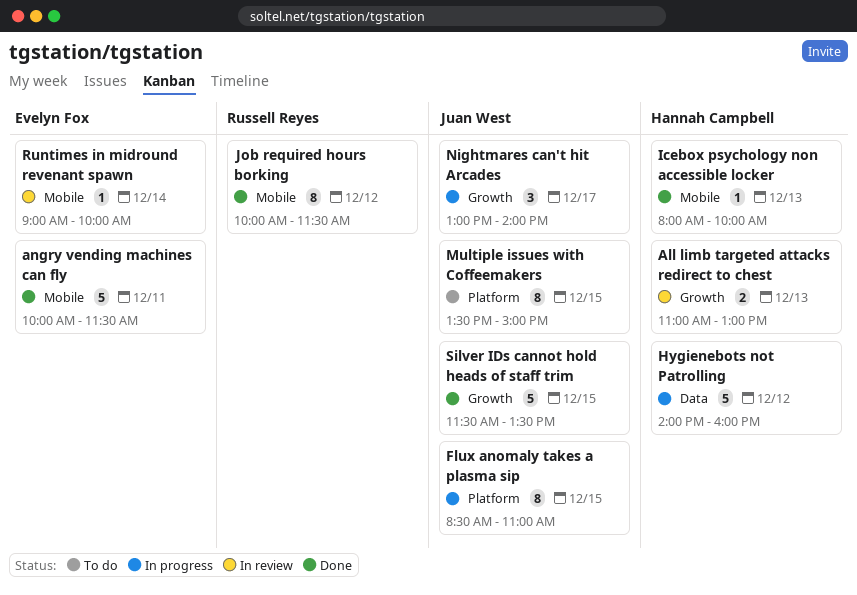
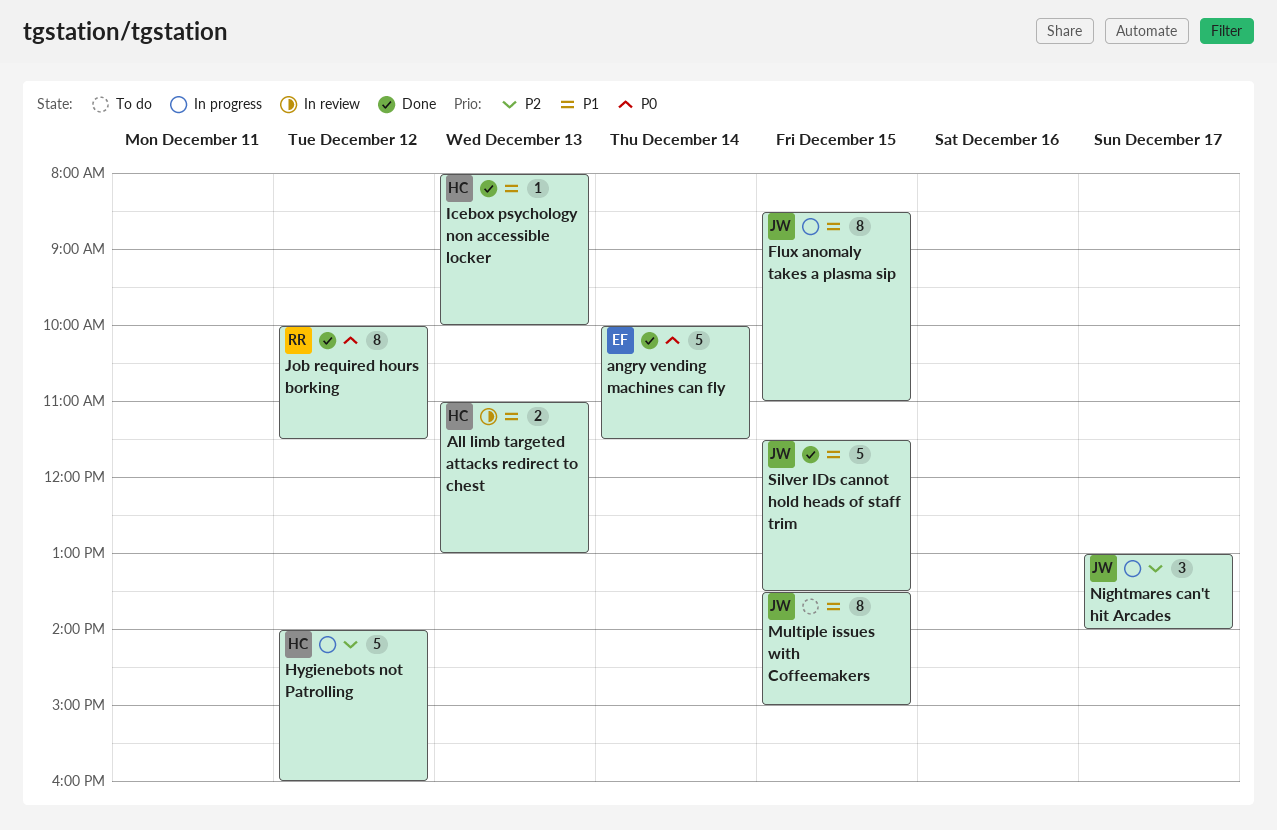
angry vending machines can fly, day: Dec 11 -> Dec 14
Runtimes in midround revenant spawn: present -> none

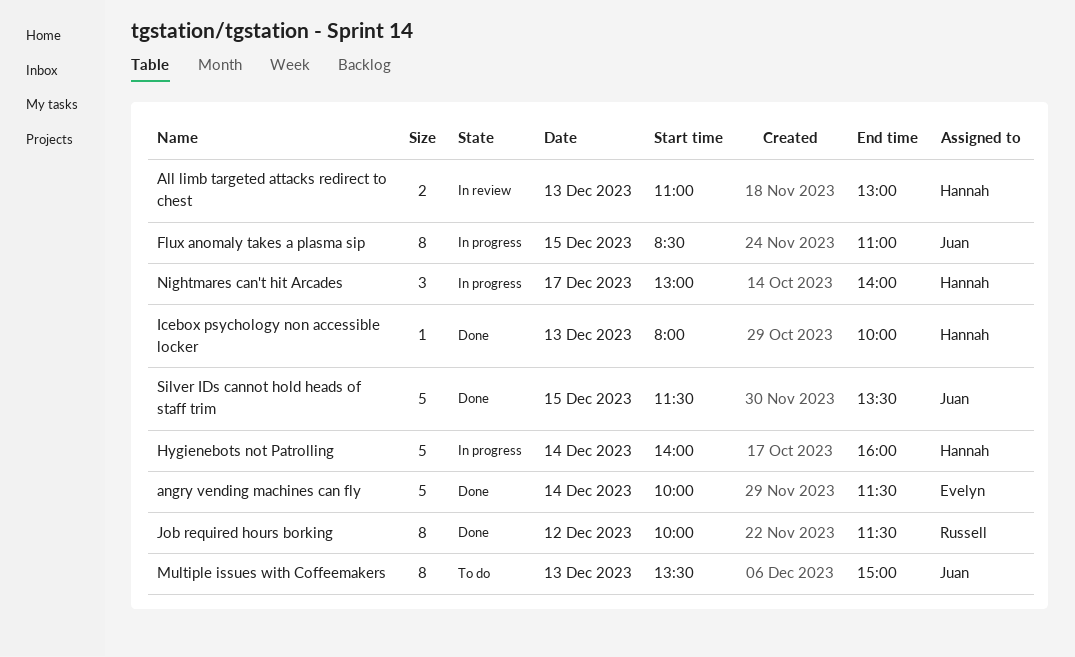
Hygienebots not Patrolling, day: Dec 12 -> Dec 14
Multiple issues with Coffeemakers, day: Dec 15 -> Dec 13
Nightmares can't hit Arcades, owner: Juan -> Hannah

